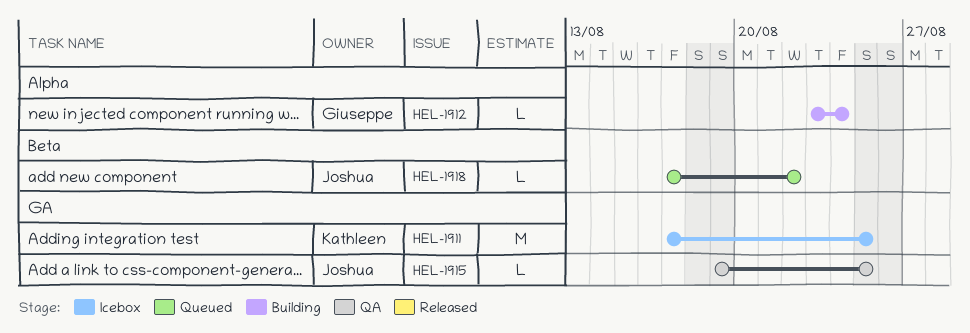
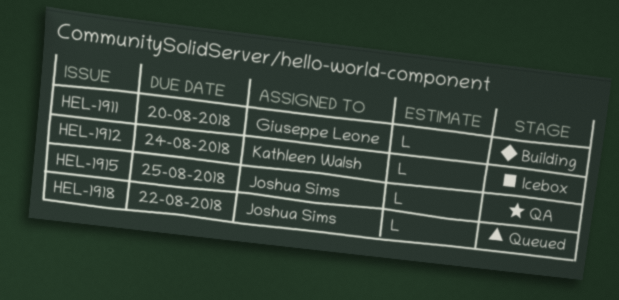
HEL-1911, status: Icebox -> Building
HEL-1911, owner: Kathleen Walsh -> Giuseppe Leone
HEL-1911, estimate: M -> L
HEL-1911, due: Aug 25 -> Aug 20
HEL-1912, status: Building -> Icebox
HEL-1912, owner: Giuseppe Leone -> Kathleen Walsh

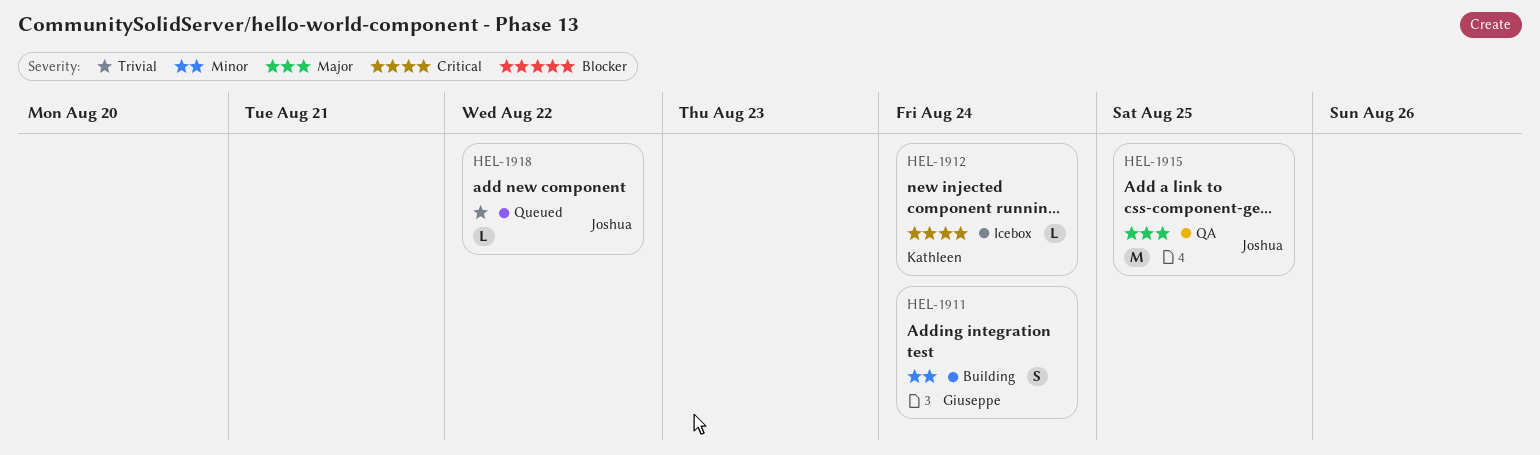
HEL-1911, estimate: L -> S
HEL-1911, due: Aug 20 -> Aug 24
HEL-1915, estimate: L -> M

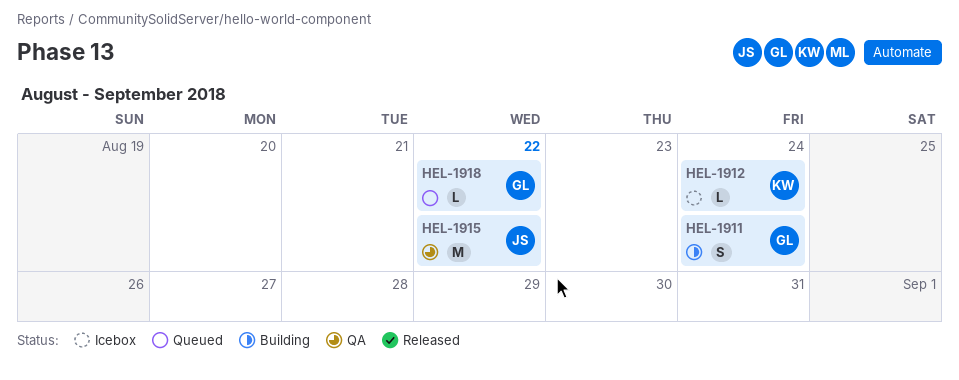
HEL-1915, due: Aug 25 -> Aug 22
HEL-1918, owner: Joshua -> Giuseppe

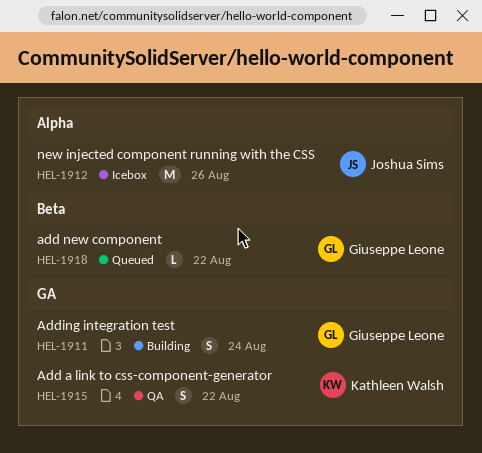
HEL-1912, owner: Kathleen Walsh -> Joshua Sims
HEL-1912, estimate: L -> M
HEL-1912, due: Aug 24 -> Aug 26
HEL-1915, owner: Joshua Sims -> Kathleen Walsh
HEL-1915, estimate: M -> S

